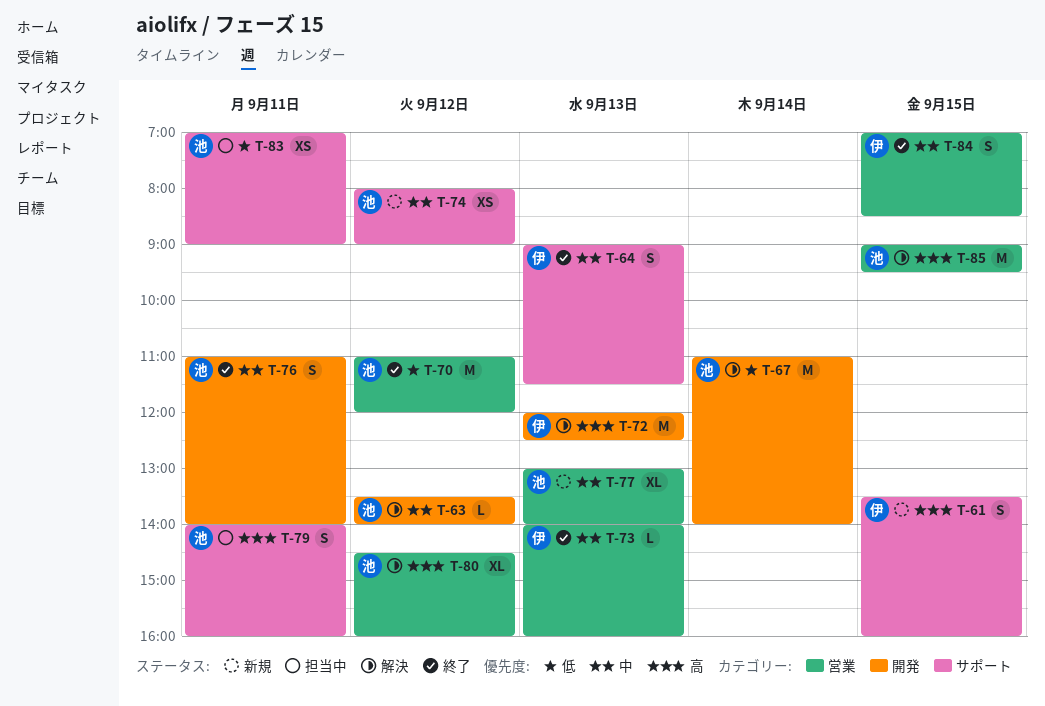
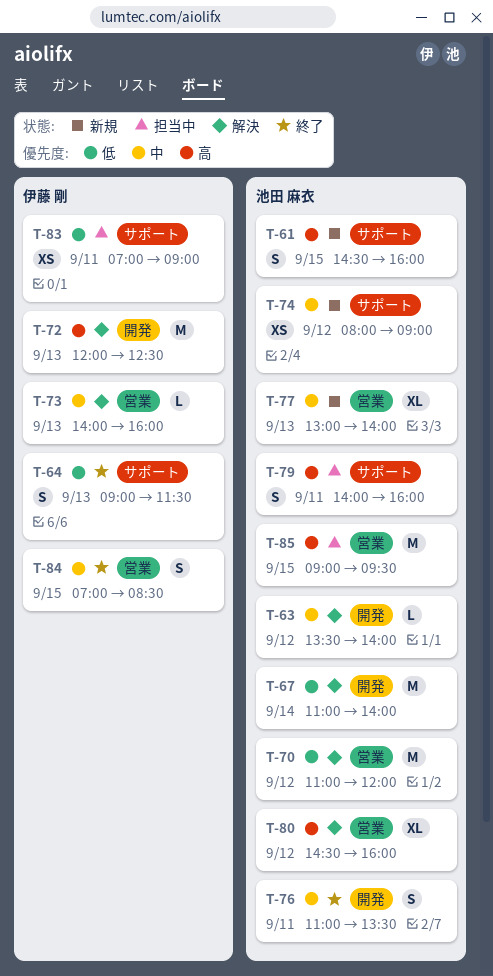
T-61, owner: 伊藤 剛 -> 池田 麻衣
T-61, begins: 13:30 -> 14:30
T-64, priority: 中 -> 低
T-70, status: 終了 -> 解決
T-73, status: 終了 -> 解決
T-76, ends: 14:00 -> 13:30
T-83, owner: 池田 麻衣 -> 伊藤 剛
T-85, status: 解決 -> 担当中

